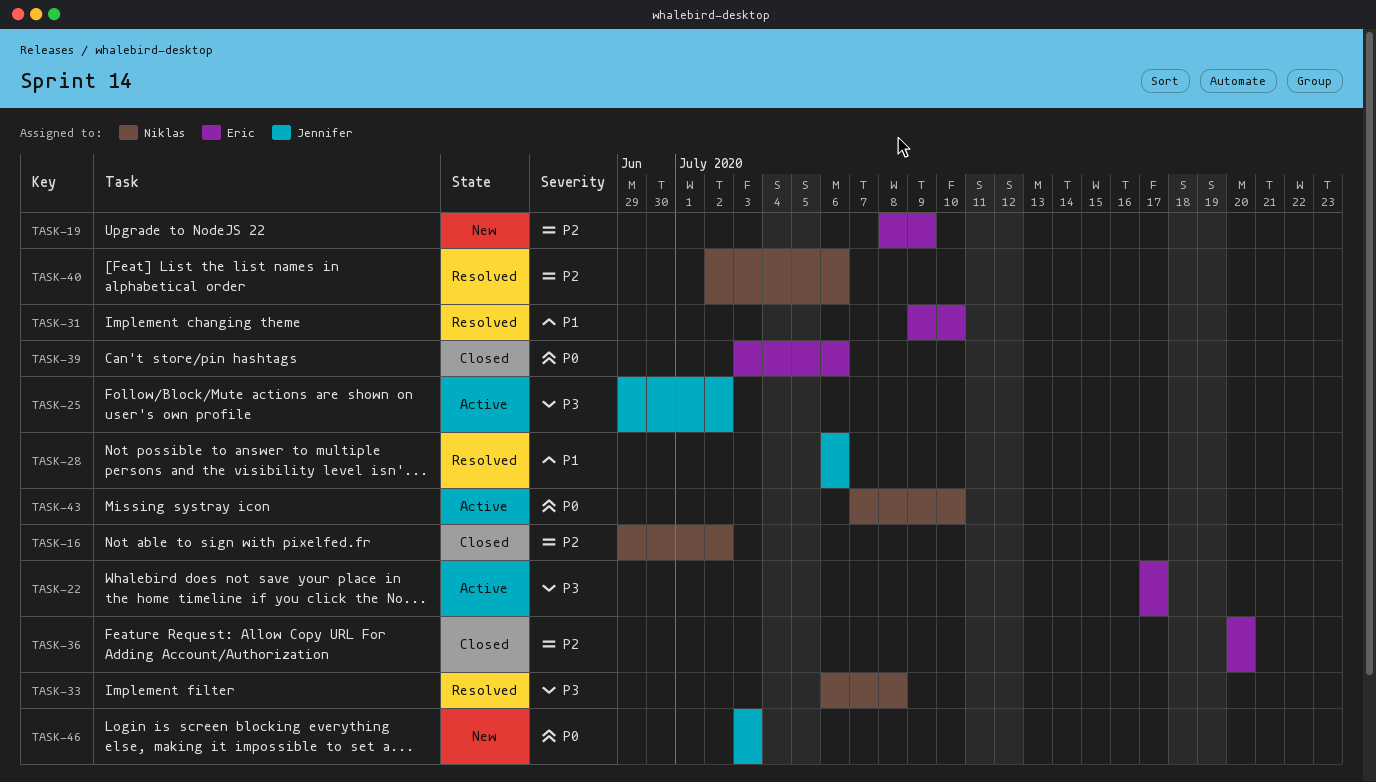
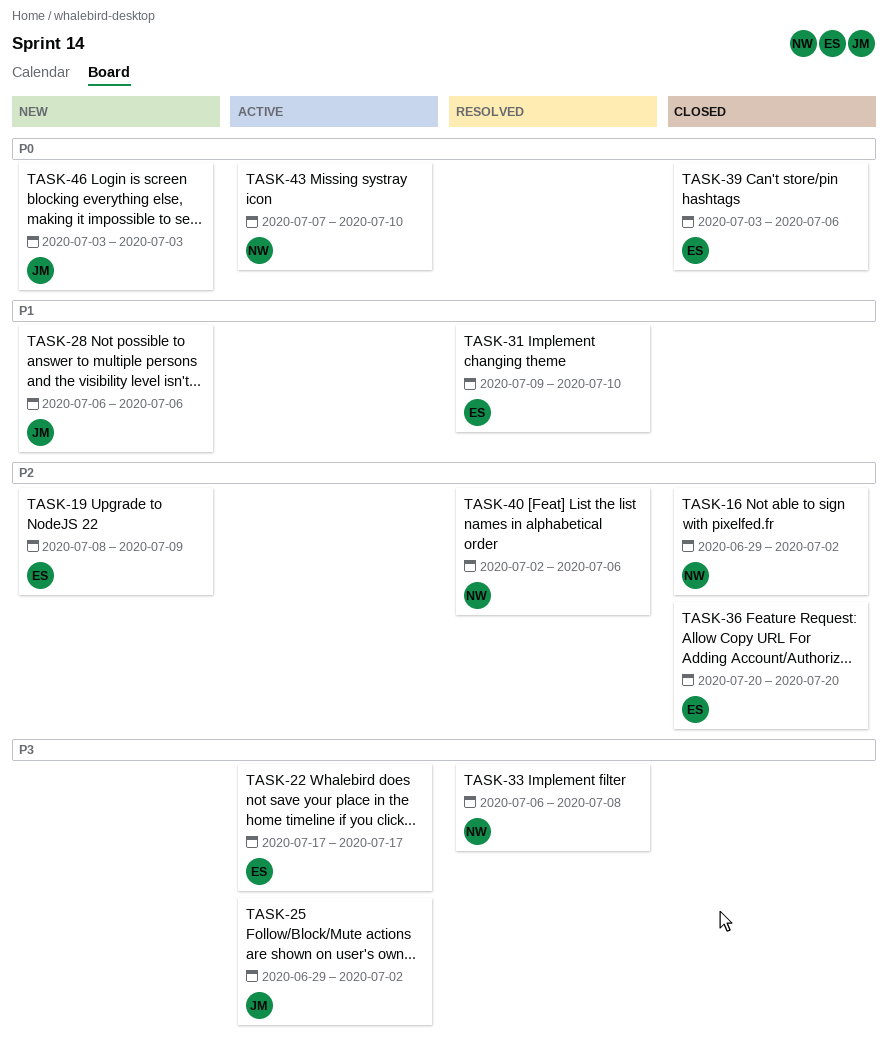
TASK-28, status: Resolved -> New

